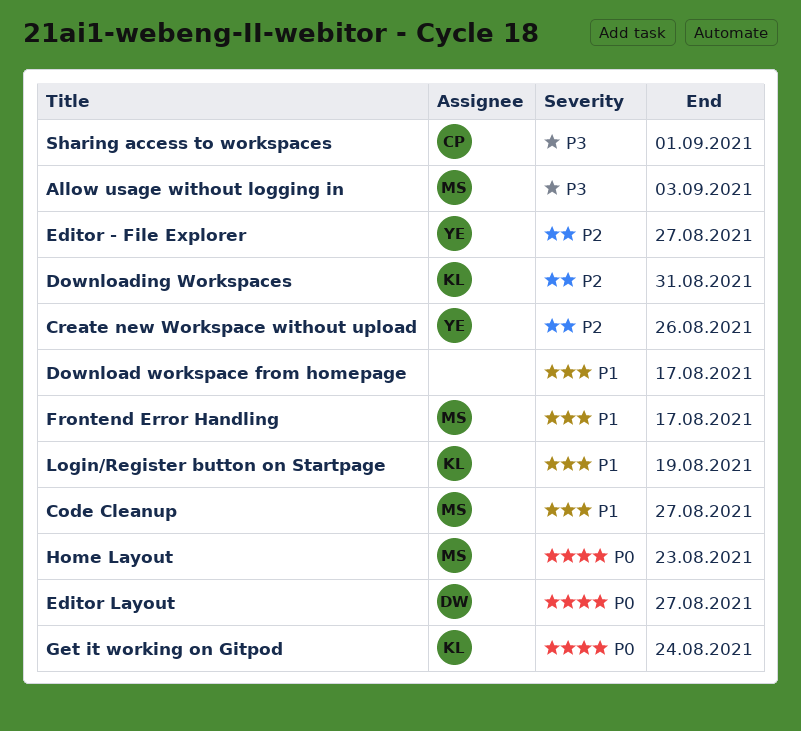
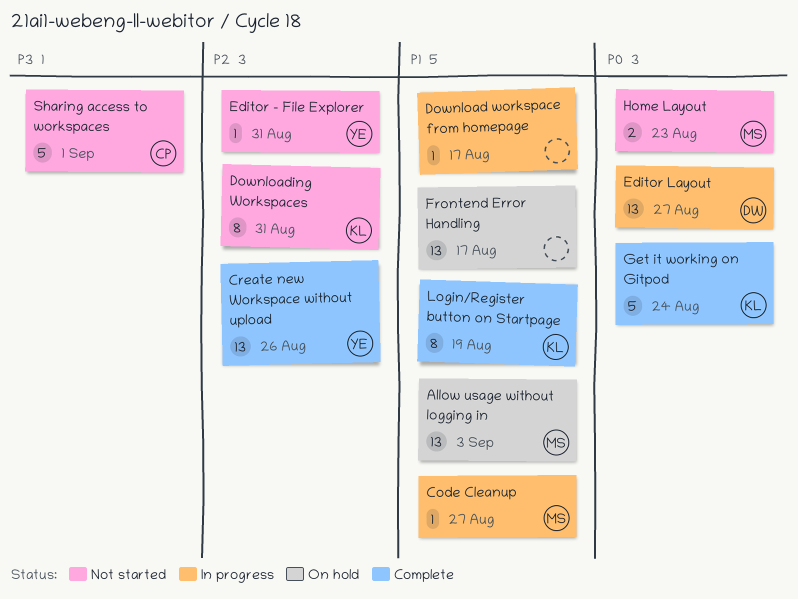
Allow usage without logging in, priority: P3 -> P1
Editor - File Explorer, due: Aug 27 -> Aug 31
Frontend Error Handling, owner: MS -> none

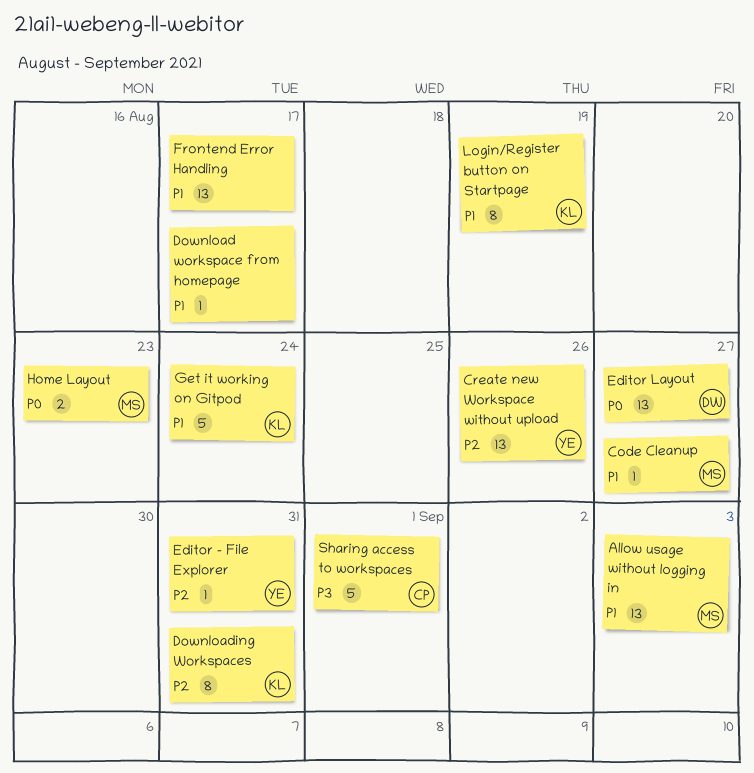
Get it working on Gitpod, priority: P0 -> P1

